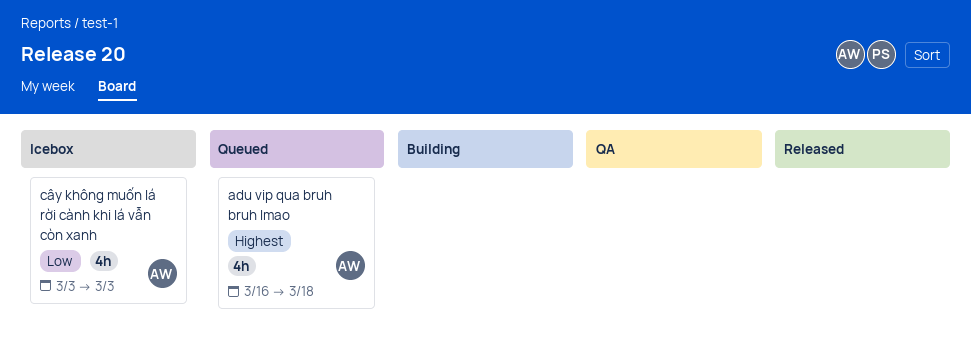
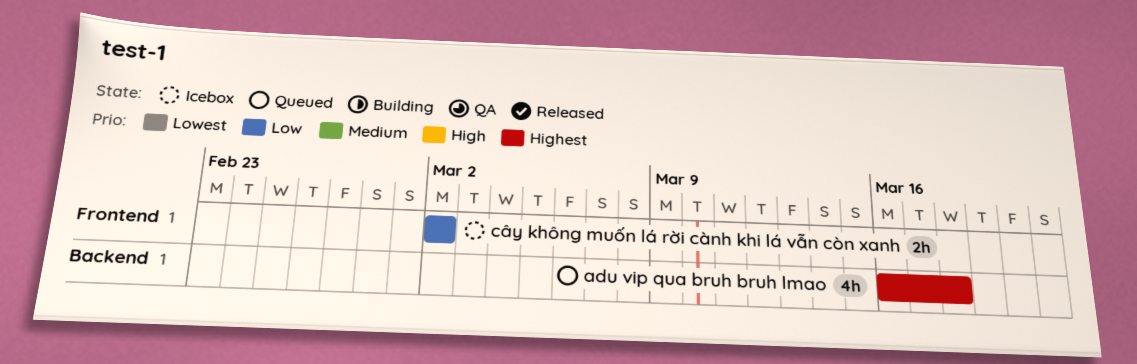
cây không muốn lá rời cành khi lá vẫn còn xanh, estimate: 4h -> 2h
cây không muốn lá rời cành khi lá vẫn còn xanh, start: Mar 3 -> Mar 2
cây không muốn lá rời cành khi lá vẫn còn xanh, due: Mar 3 -> Mar 2

